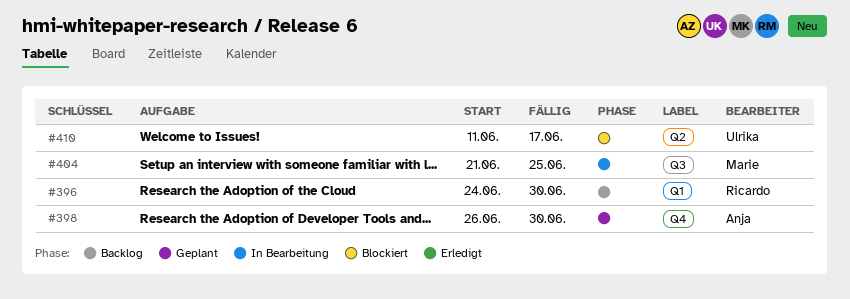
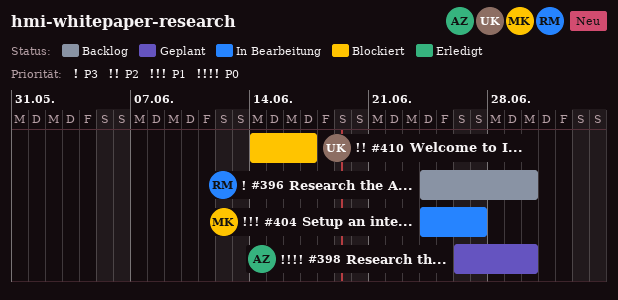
#404, start: Jun 21 -> Jun 24
#404, due: Jun 25 -> Jun 27
#410, start: Jun 11 -> Jun 14

